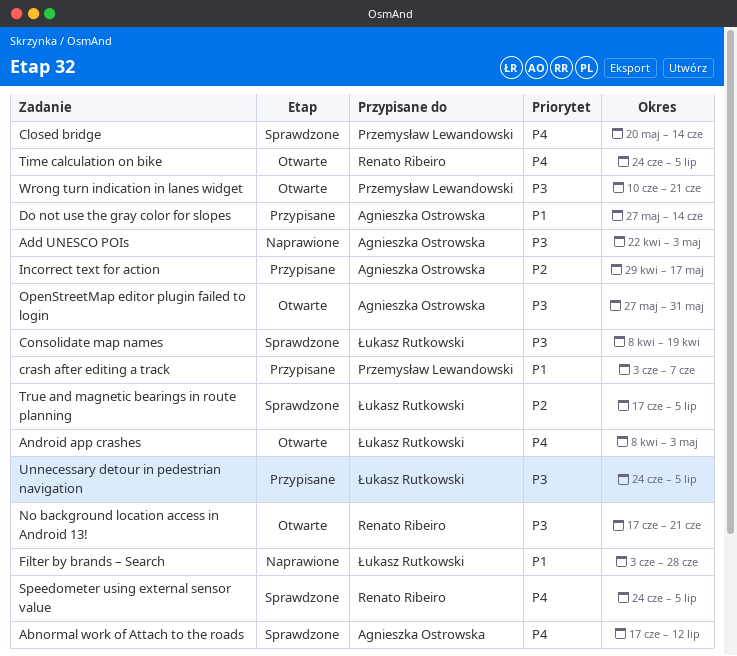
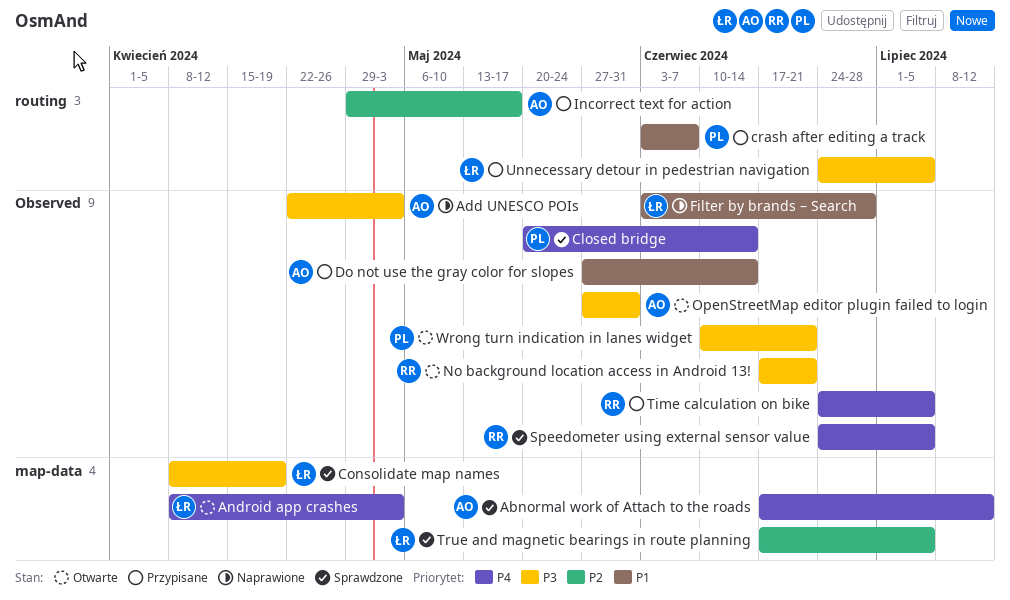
Time calculation on bike, status: Otwarte -> Przypisane

